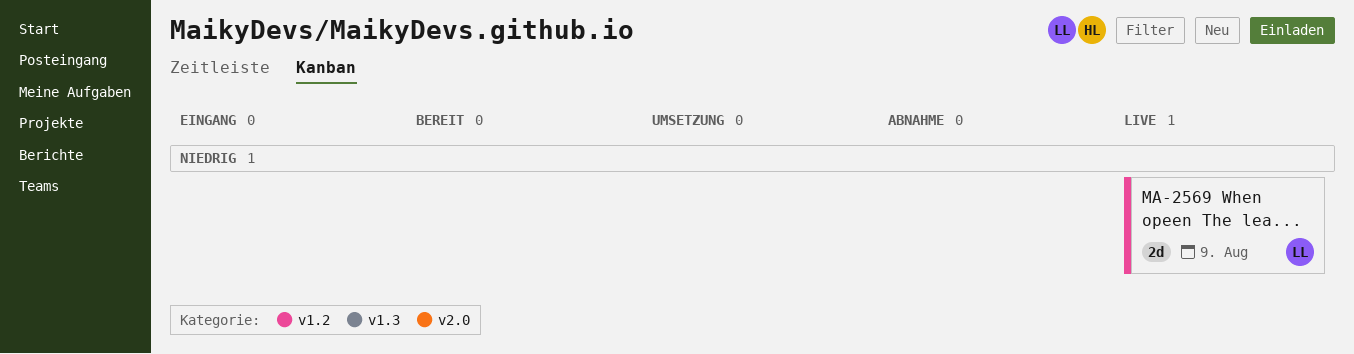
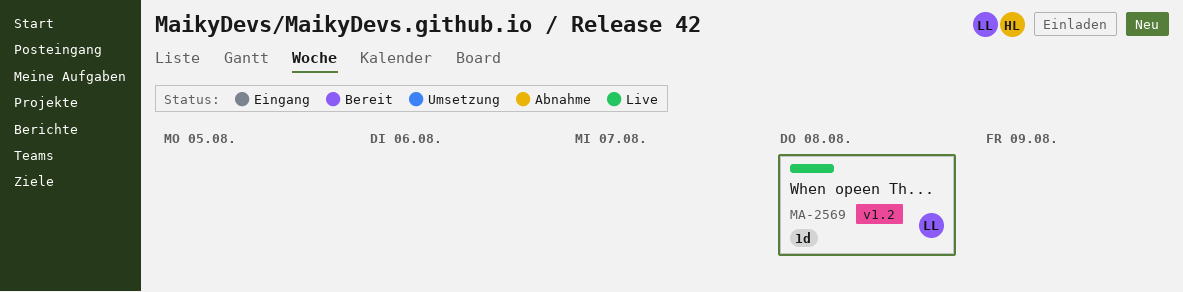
MA-2569, estimate: 2d -> 1d
MA-2569, due: Aug 9 -> Aug 8

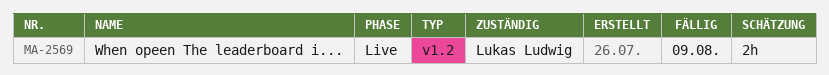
MA-2569, estimate: 1d -> 2h
MA-2569, due: Aug 8 -> Aug 9

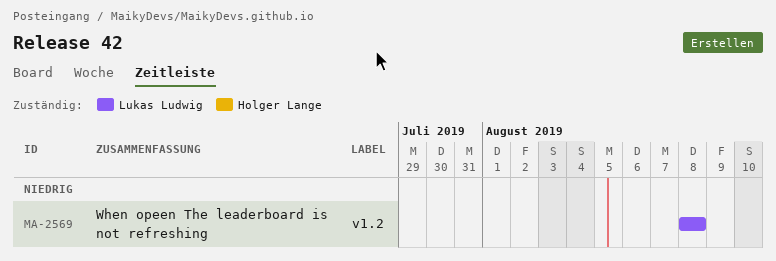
MA-2569, due: Aug 9 -> Aug 8

